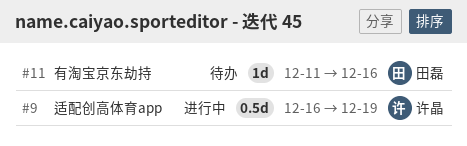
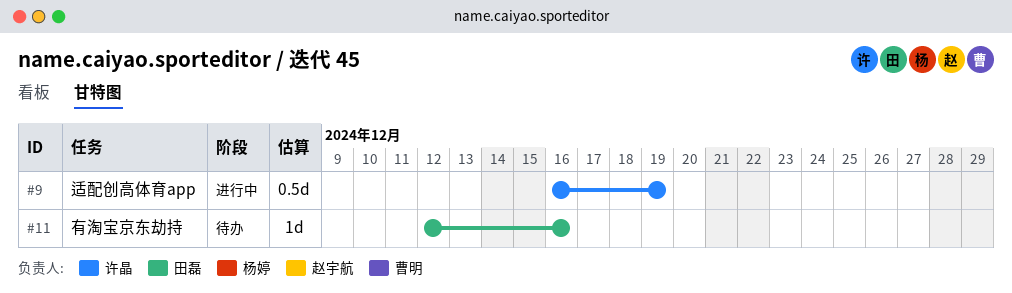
#11, start: Dec 11 -> Dec 12

